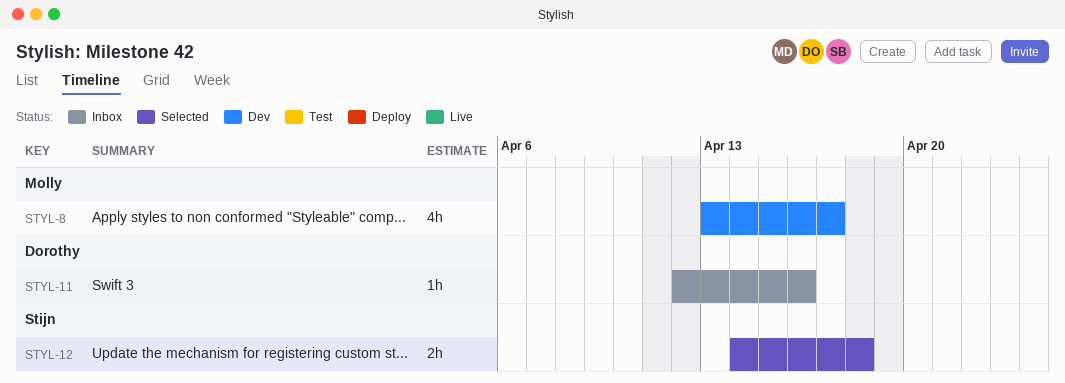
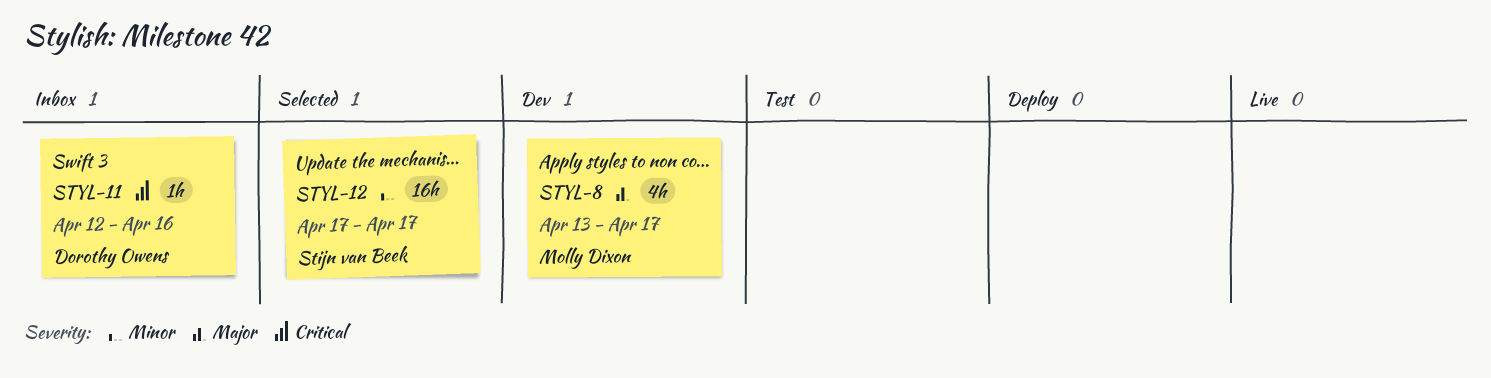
STYL-12, estimate: 2h -> 16h
STYL-12, start: Apr 14 -> Apr 17
STYL-12, due: Apr 18 -> Apr 17

